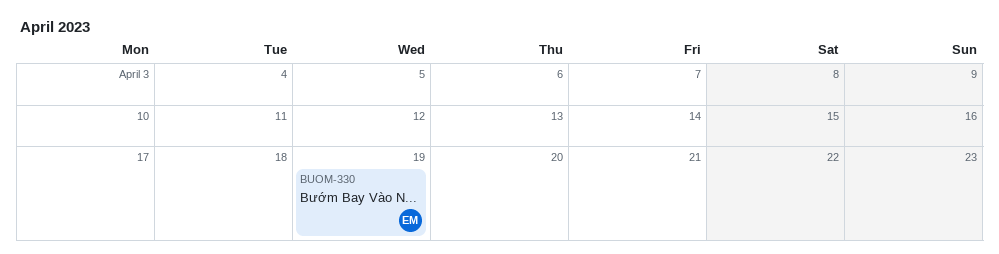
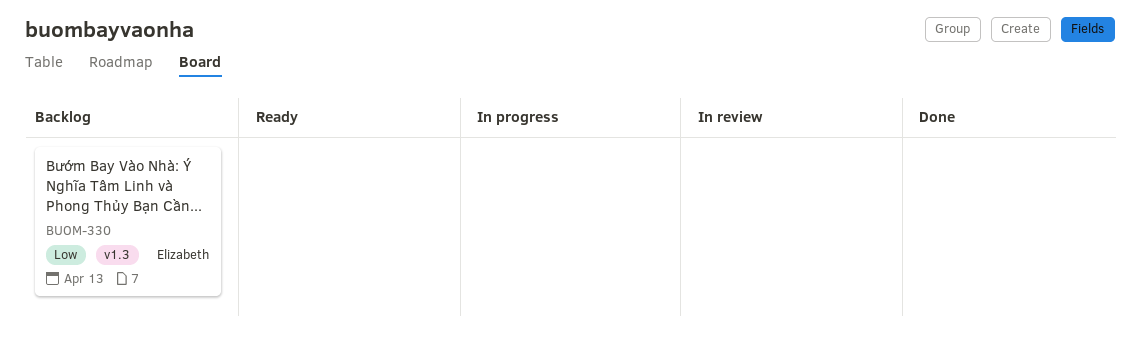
BUOM-330, due: Apr 19 -> Apr 13

